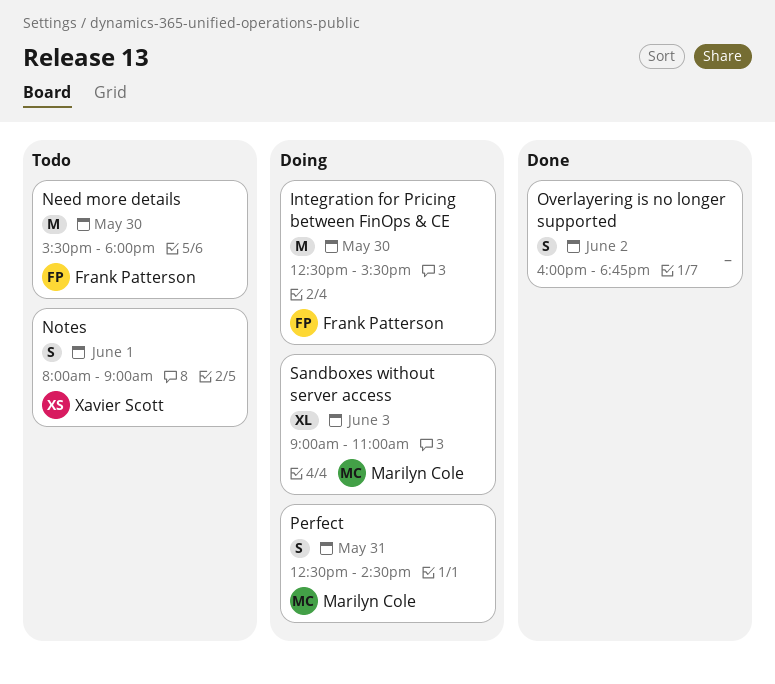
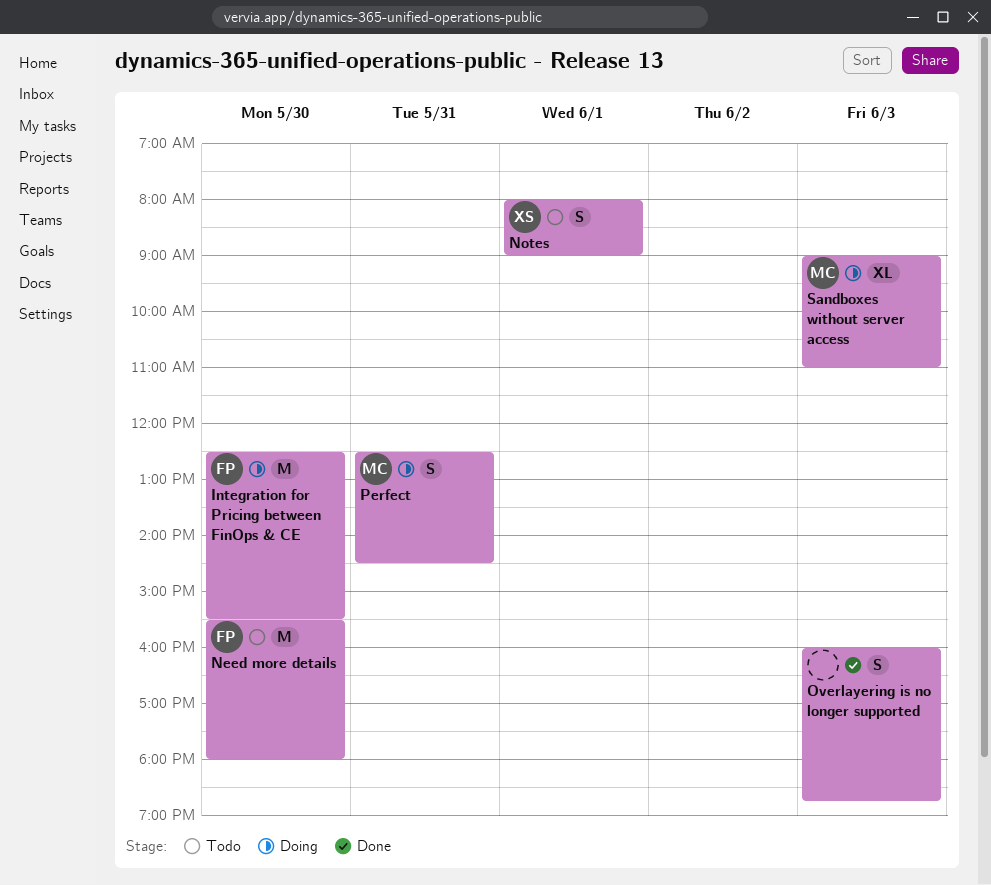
Overlayering is no longer supported, day: Jun 2 -> Jun 3

